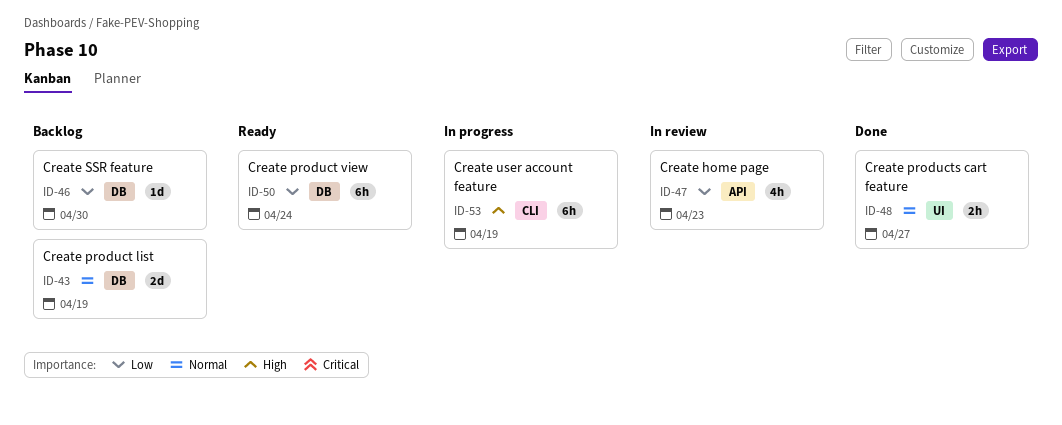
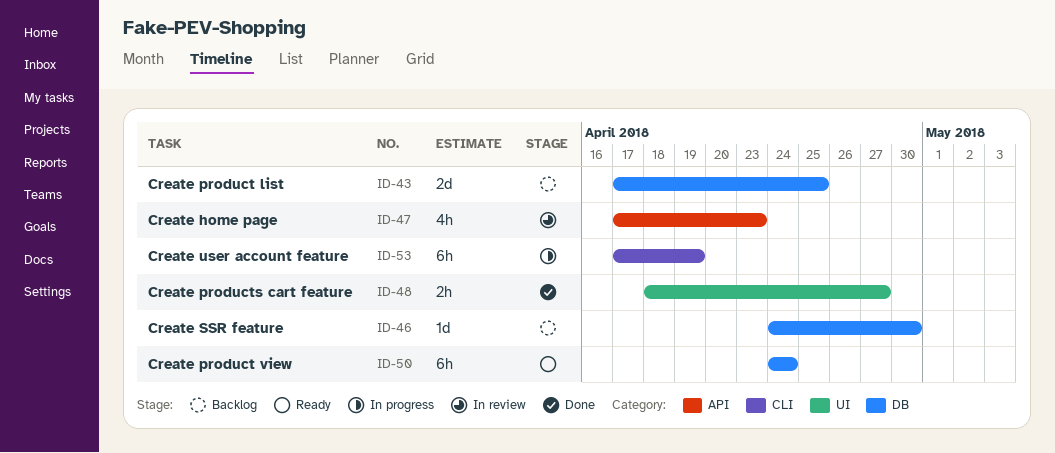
ID-43, due: Apr 19 -> Apr 25

